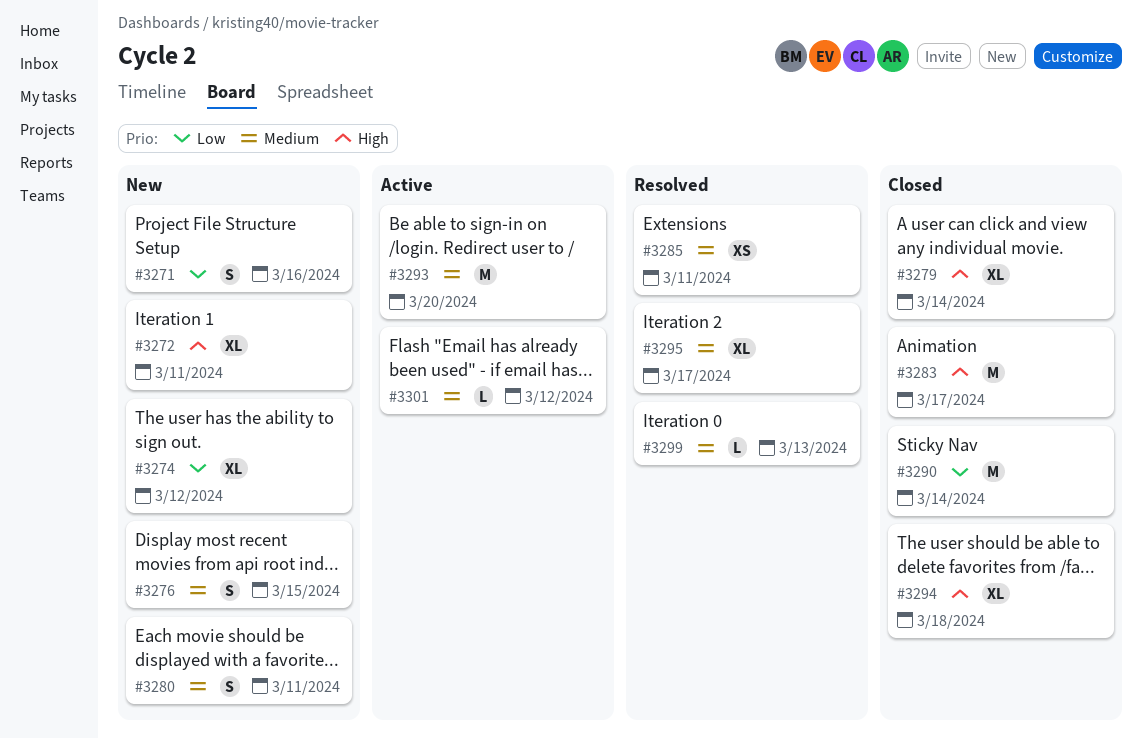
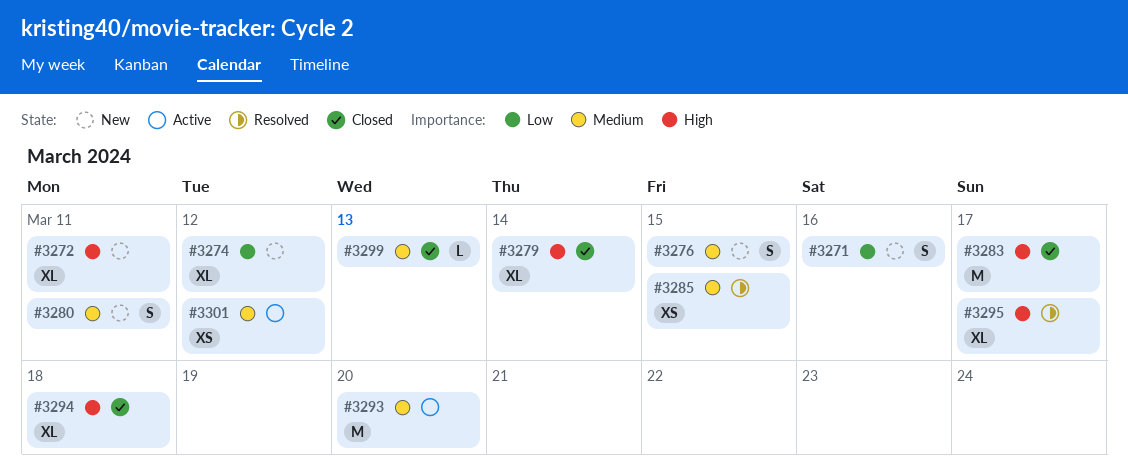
#3285, due: Mar 11 -> Mar 15
#3290: present -> none
#3295, priority: Medium -> High
#3299, status: Resolved -> Closed
#3301, estimate: L -> XS

